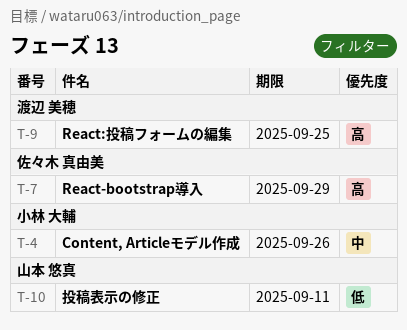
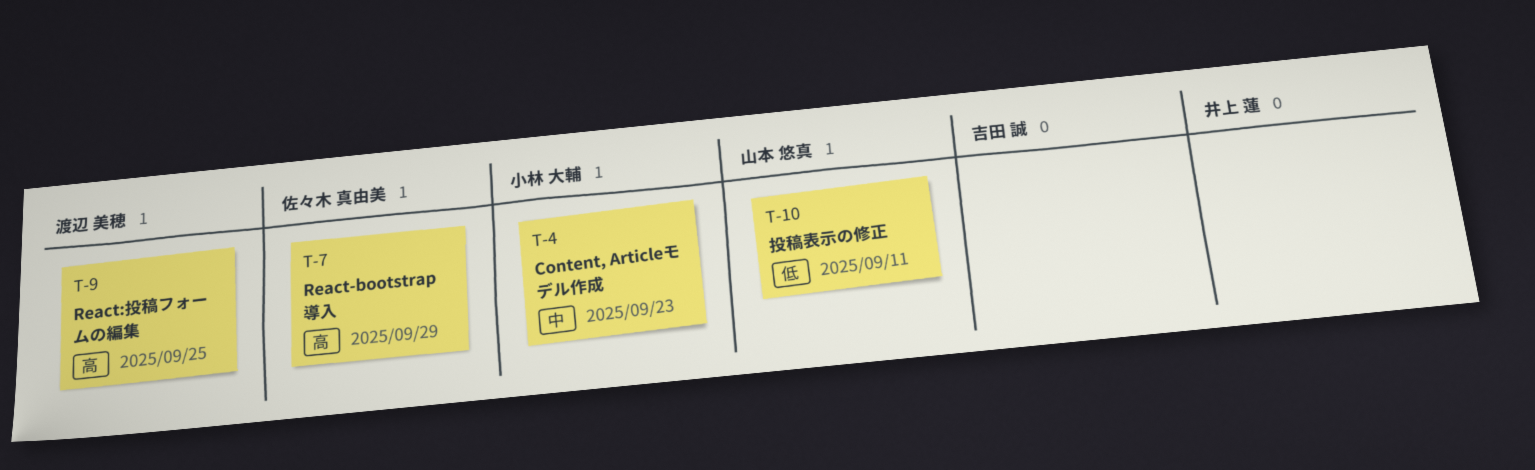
T-4, due: Sep 26 -> Sep 23

